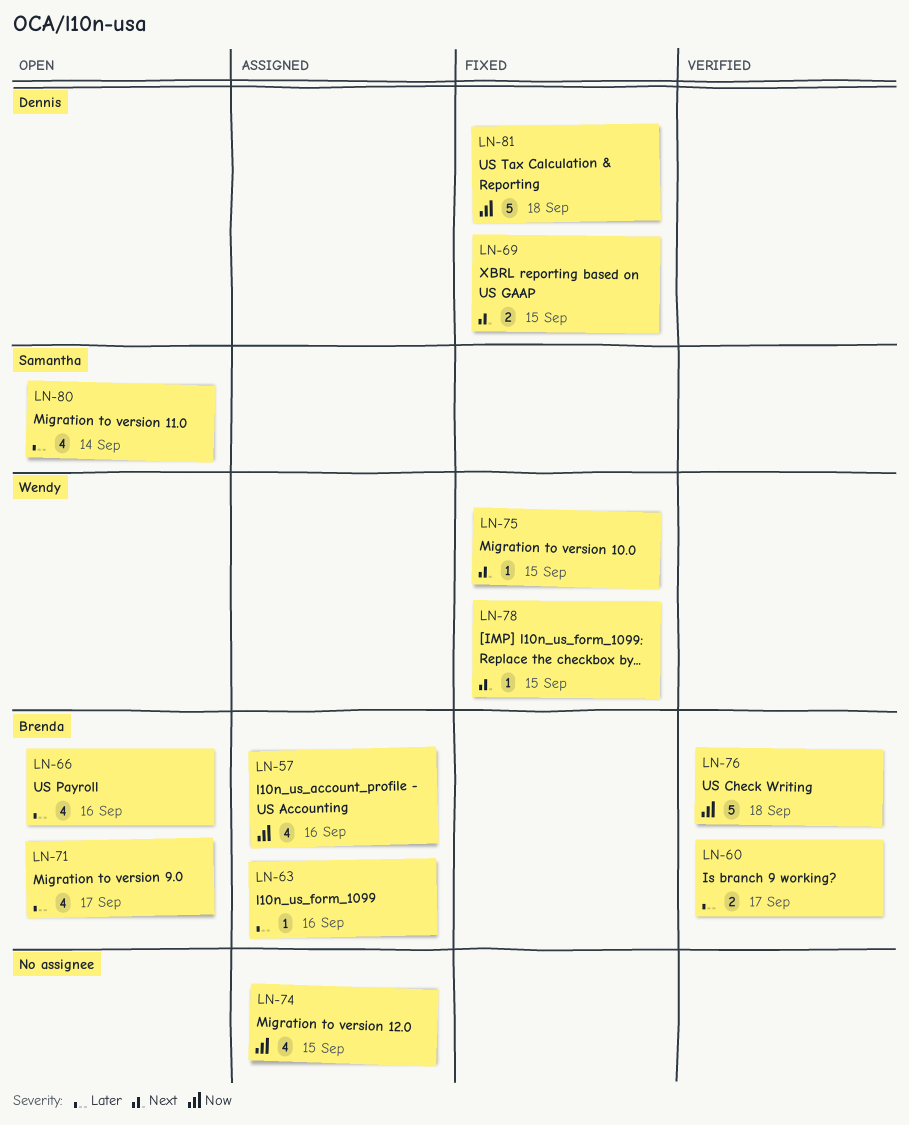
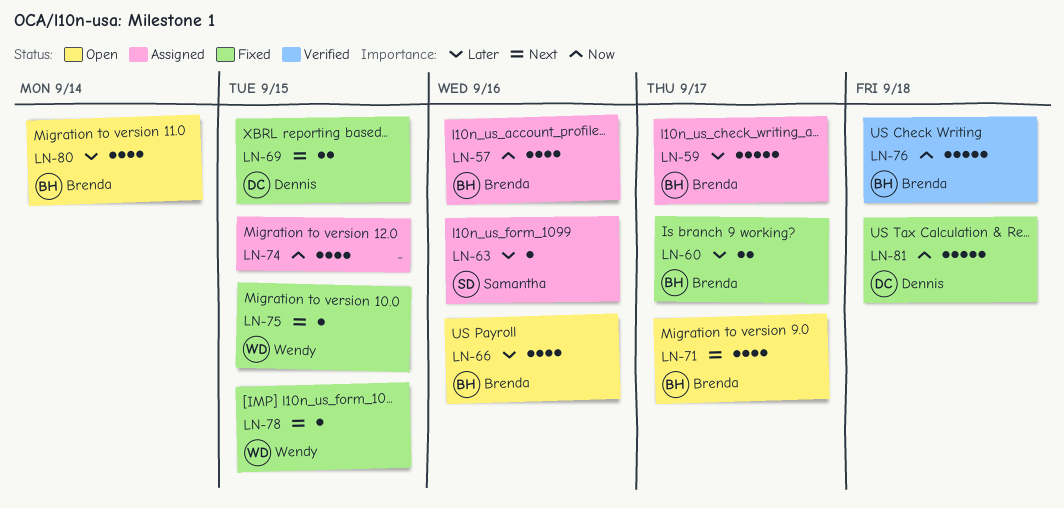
LN-59: none -> present
LN-60, status: Verified -> Fixed
LN-63, owner: Brenda -> Samantha
LN-71, priority: Later -> Next
LN-80, owner: Samantha -> Brenda

